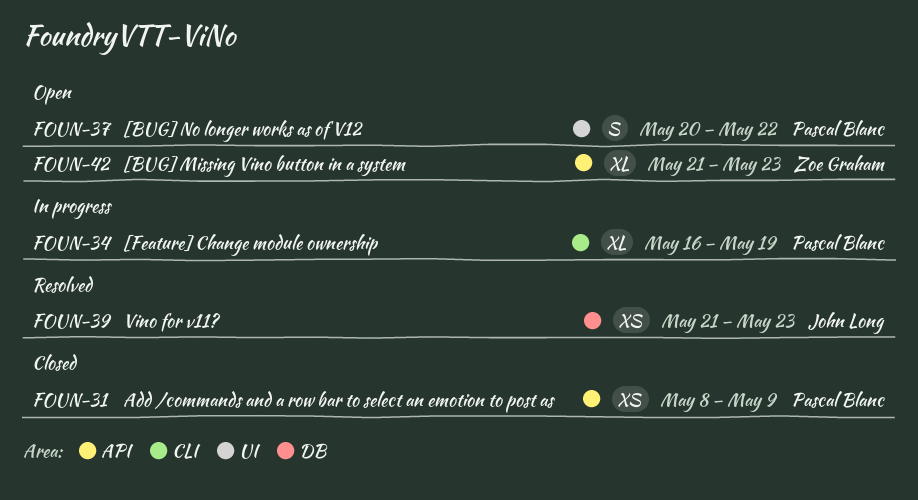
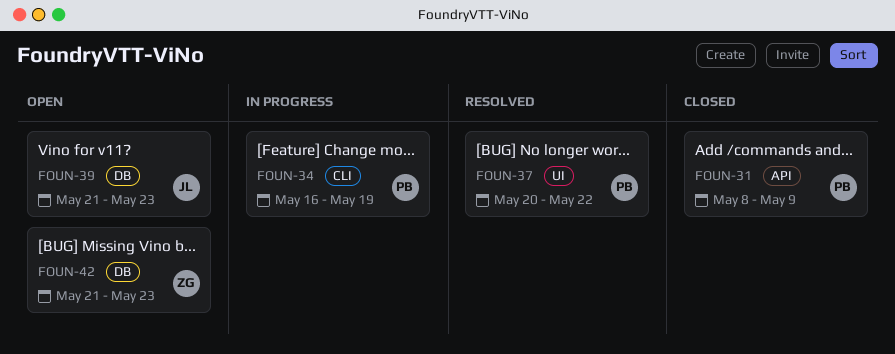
FOUN-37, status: Open -> Resolved
FOUN-39, status: Resolved -> Open
FOUN-42, label: API -> DB

